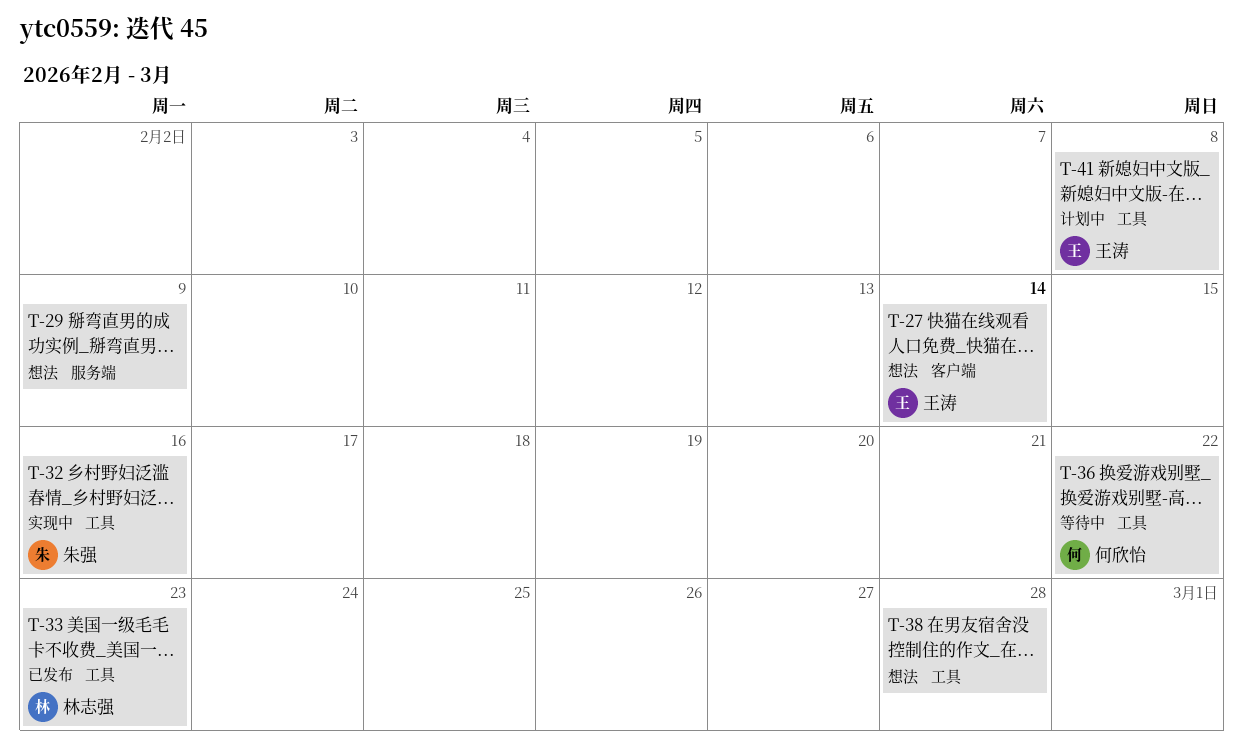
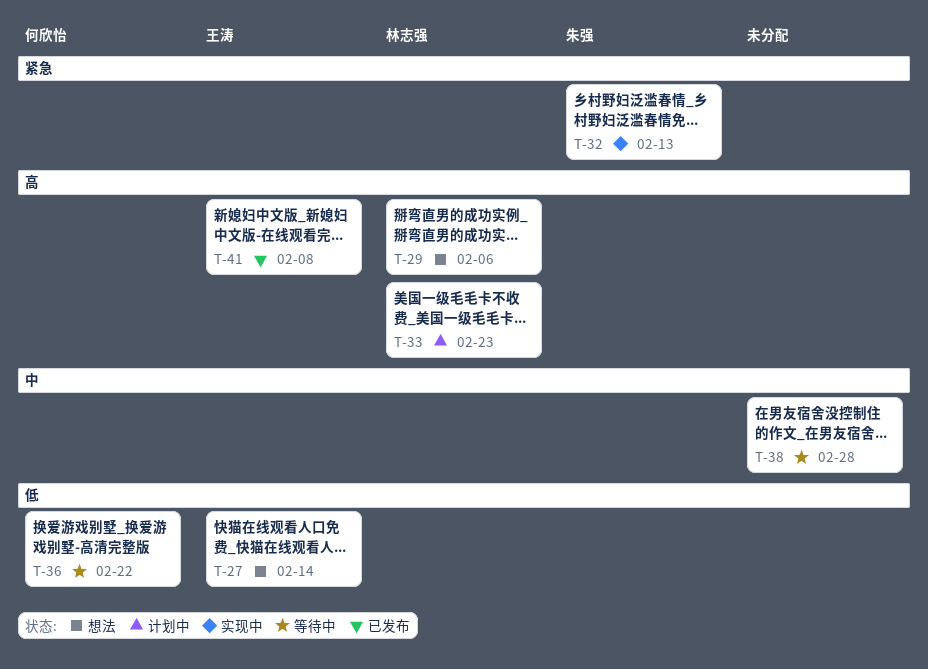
T-29, owner: none -> 林志强
T-29, due: Feb 9 -> Feb 6
T-32, due: Feb 16 -> Feb 13
T-33, status: 已发布 -> 计划中
T-38, status: 想法 -> 等待中
T-41, status: 计划中 -> 已发布

